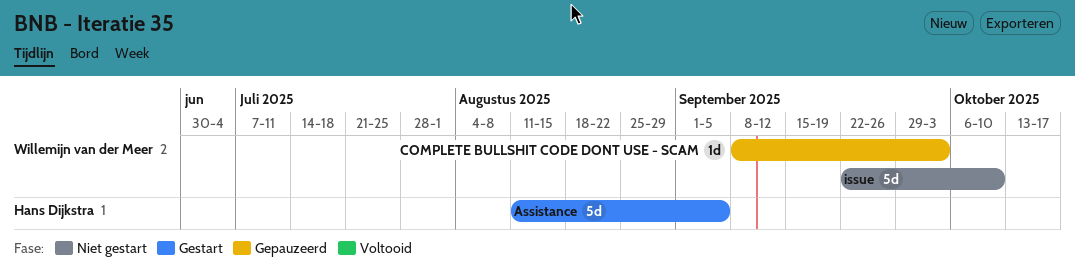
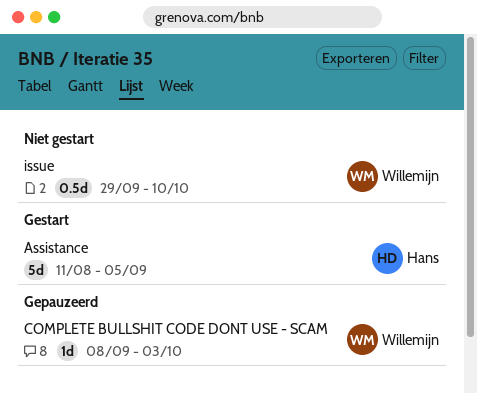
issue, estimate: 5d -> 0.5d
issue, start: Sep 22 -> Sep 29

